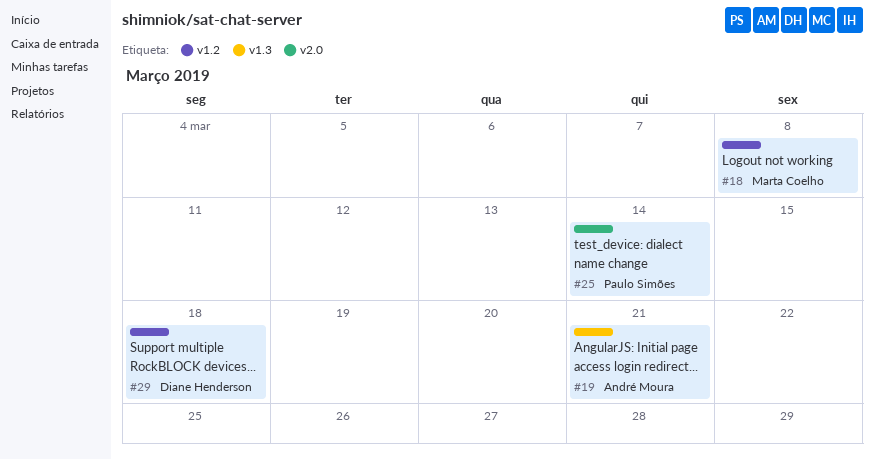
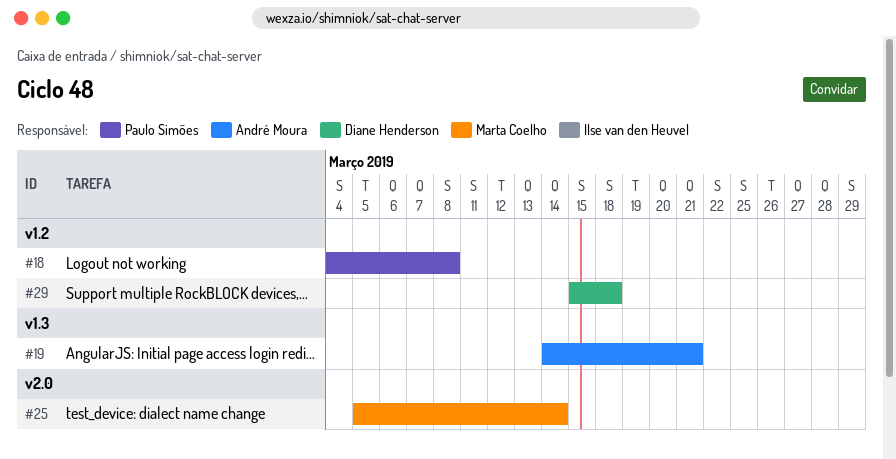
#18, owner: Marta Coelho -> Paulo Simões
#25, owner: Paulo Simões -> Marta Coelho

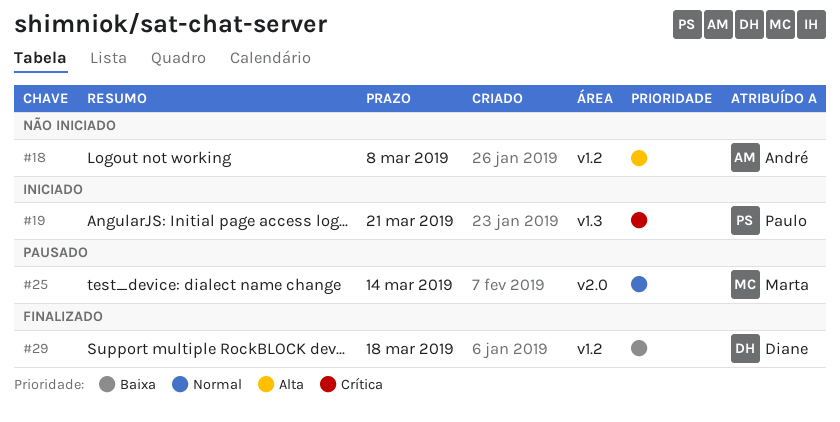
#18, owner: Paulo Simões -> André Moura
#19, owner: André Moura -> Paulo Simões

